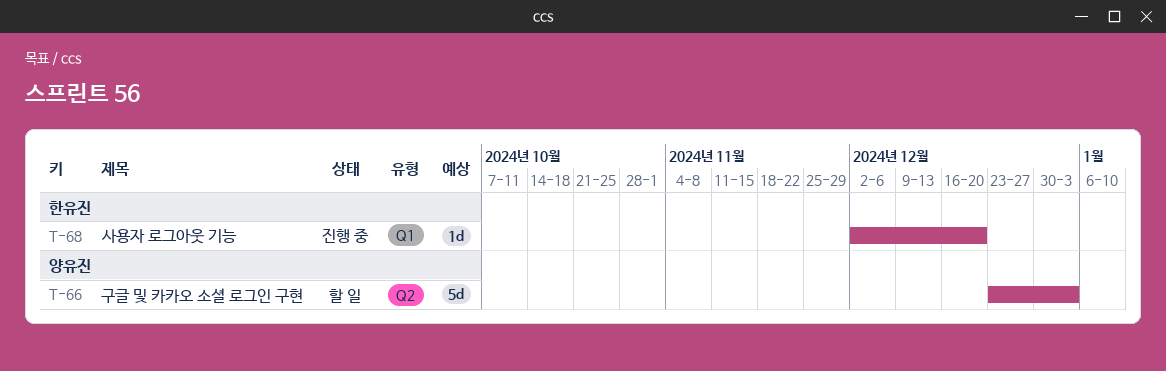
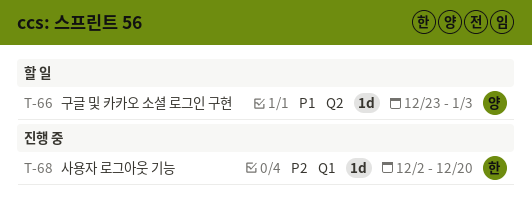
T-66, estimate: 5d -> 1d

